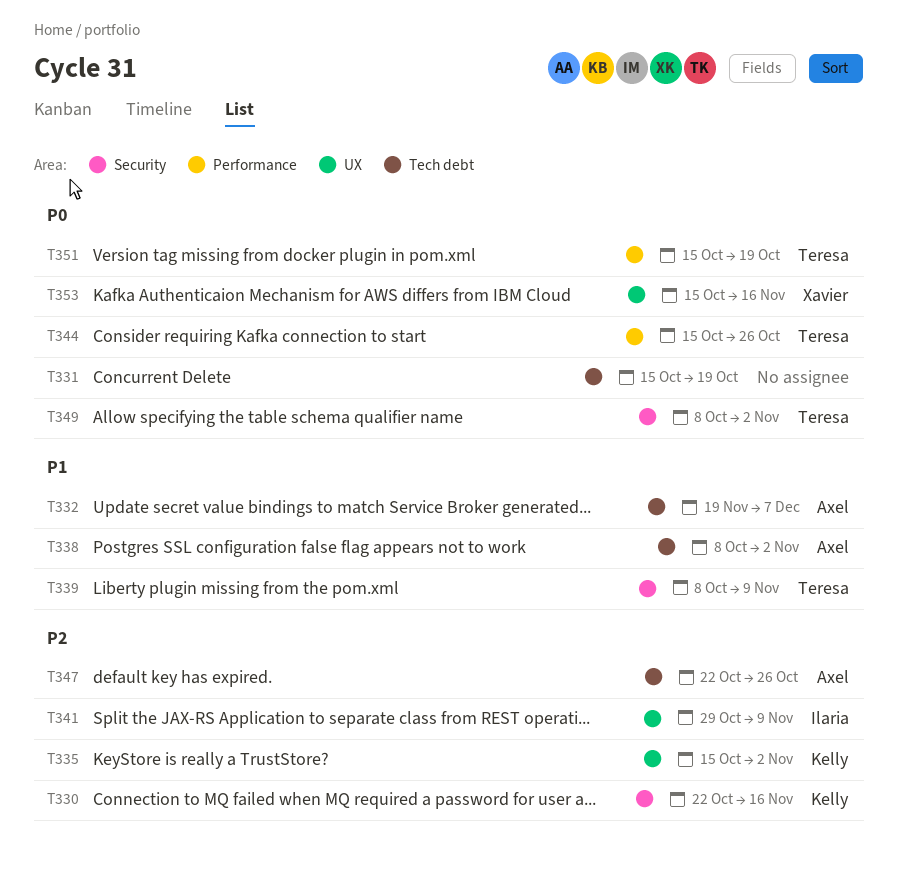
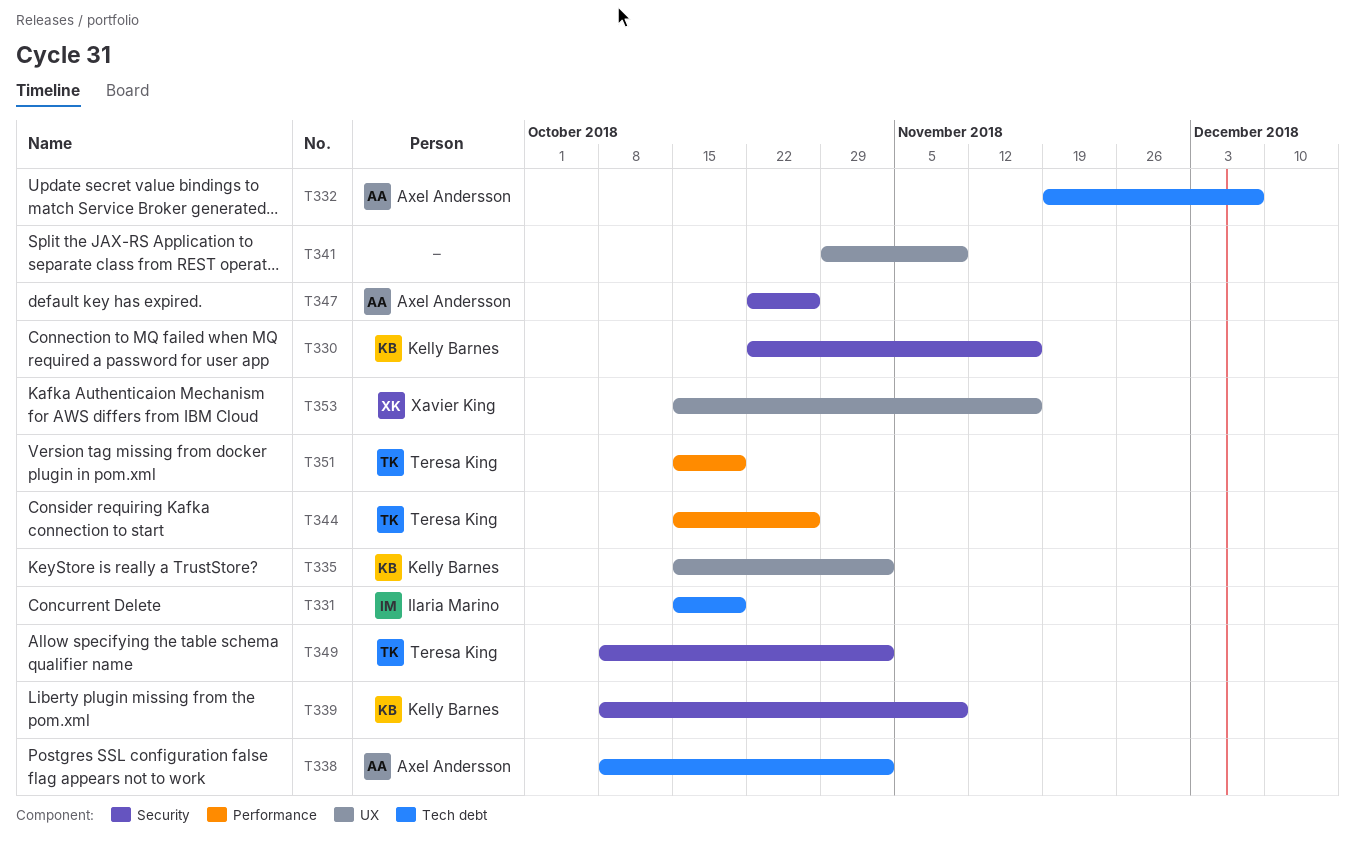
T331, owner: none -> Ilaria Marino
T339, owner: Teresa King -> Kelly Barnes
T341, owner: Ilaria Marino -> none
T347, label: Tech debt -> Security

